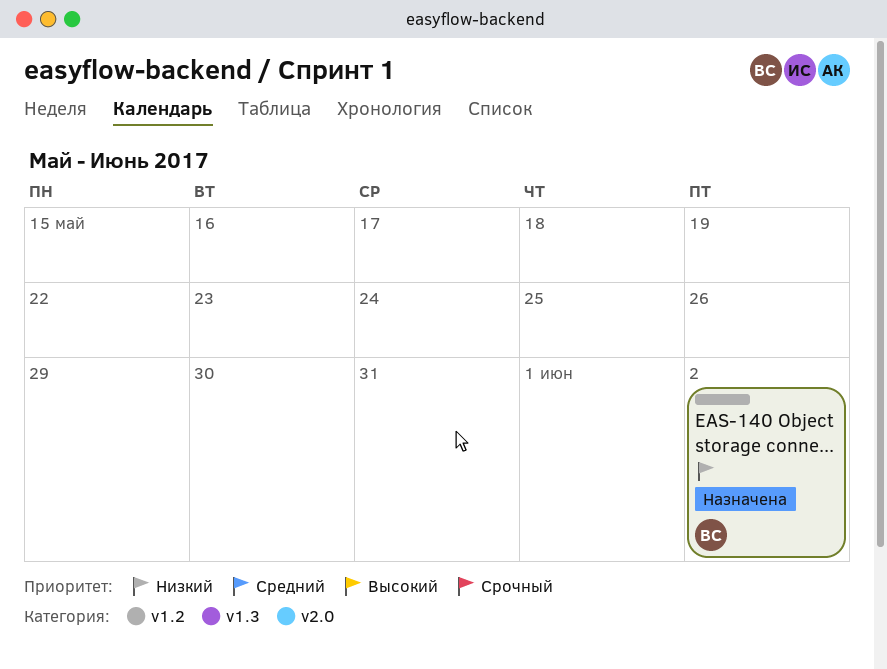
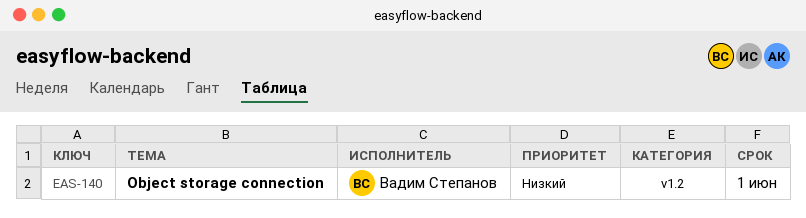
EAS-140, due: Jun 2 -> Jun 1

